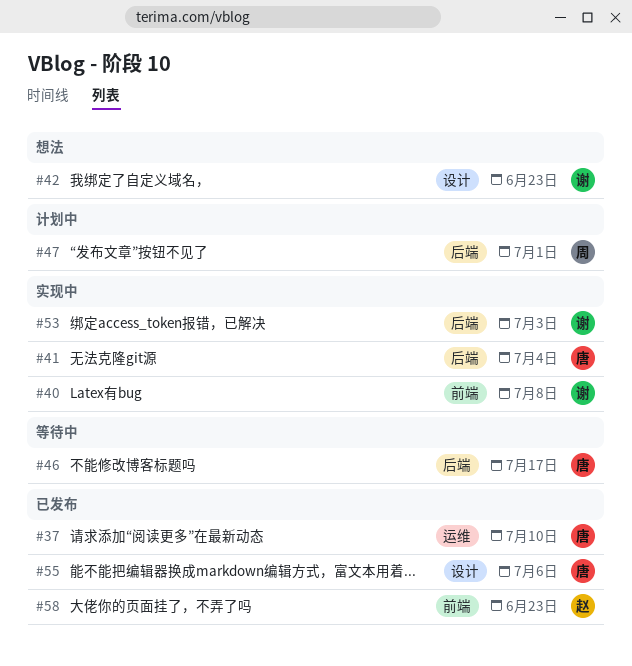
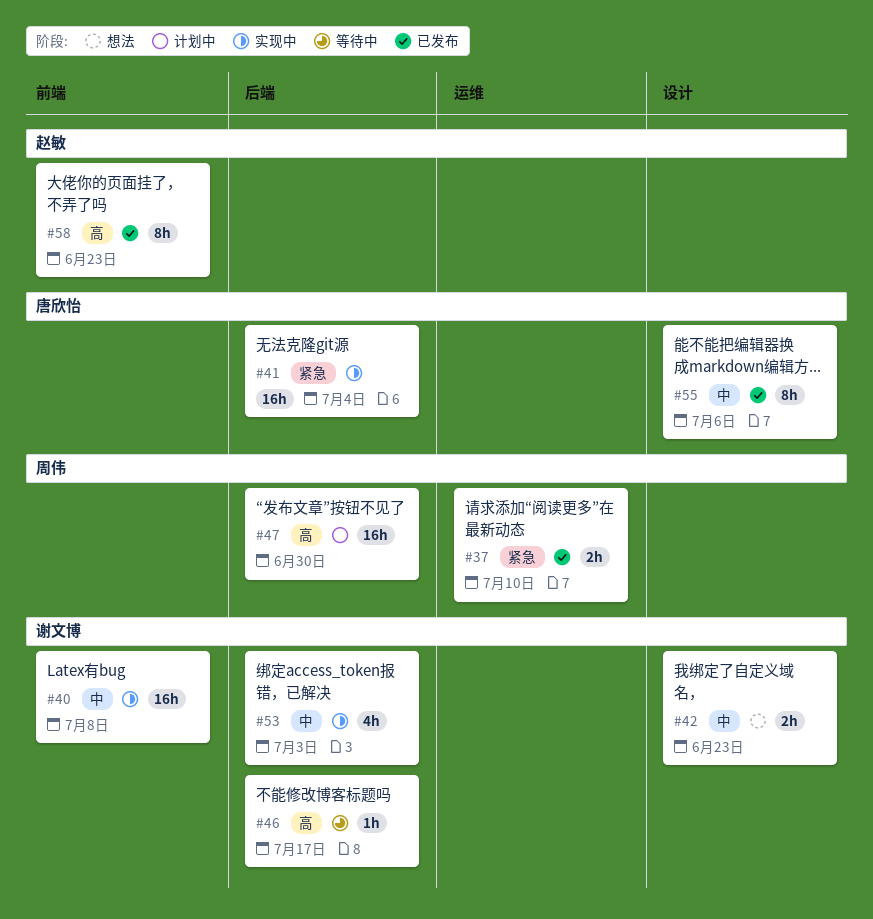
#37, owner: 唐欣怡 -> 周伟
#46, owner: 唐欣怡 -> 谢文博
#47, due: Jul 1 -> Jun 30

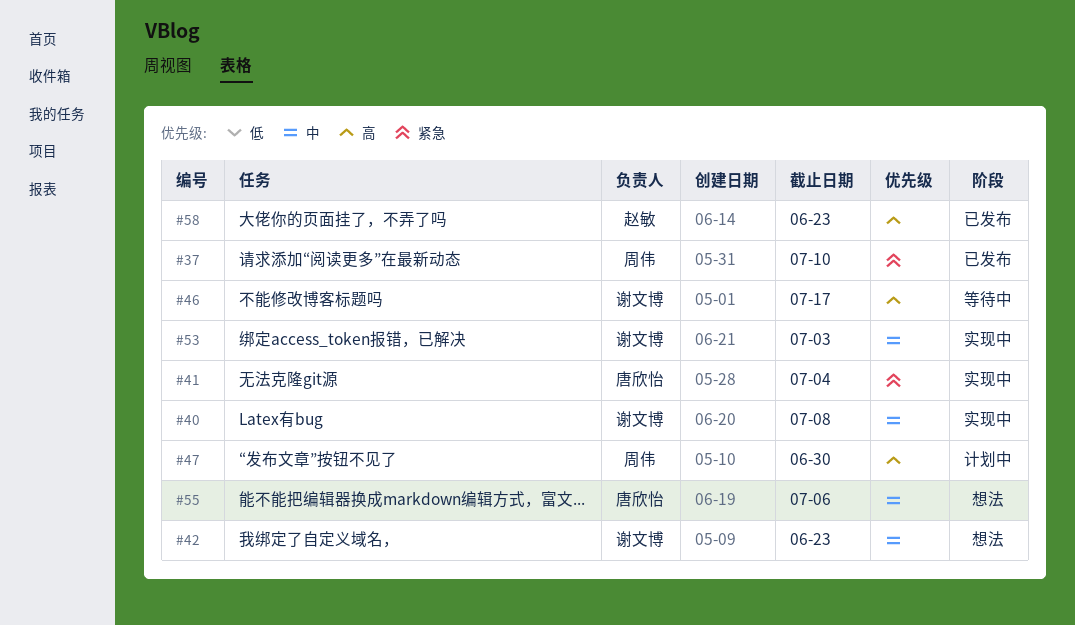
#55, status: 已发布 -> 想法

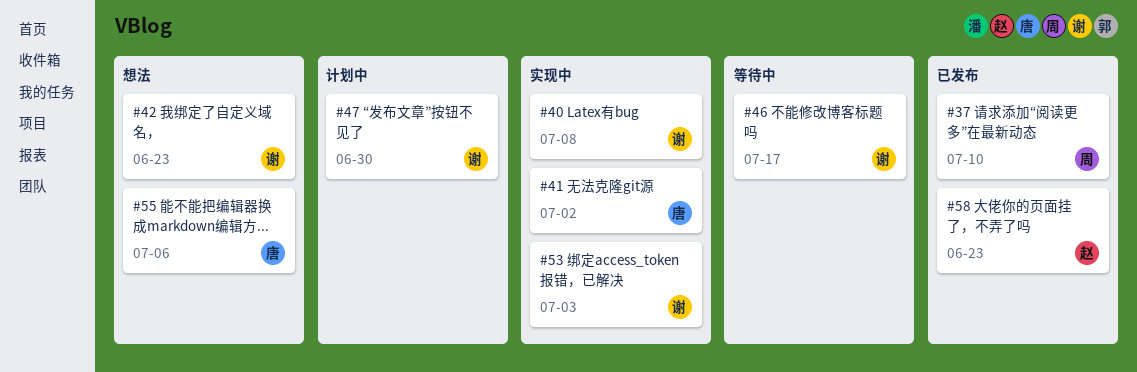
#41, due: Jul 4 -> Jul 2
#47, owner: 周伟 -> 谢文博

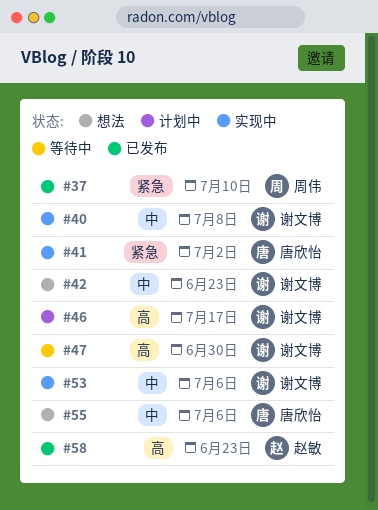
#46, status: 等待中 -> 计划中
#47, status: 计划中 -> 等待中
#53, due: Jul 3 -> Jul 6

